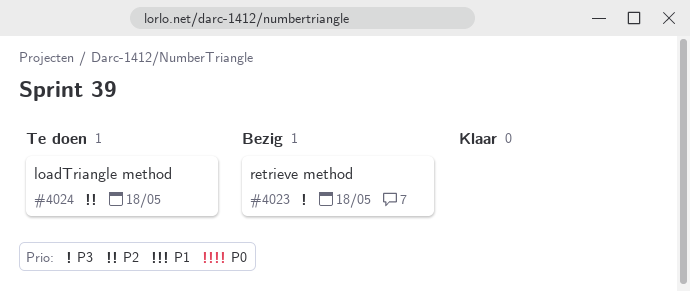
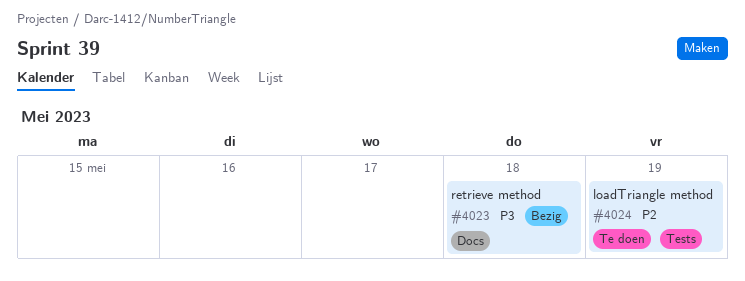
#4024, day: May 18 -> May 19

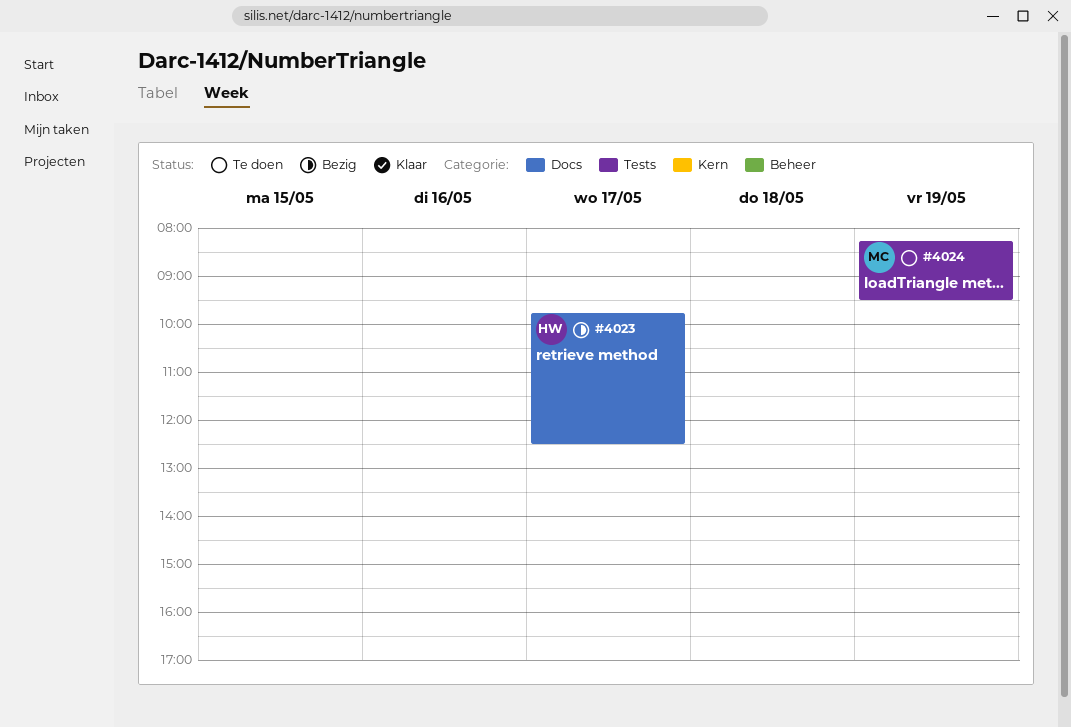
#4023, day: May 18 -> May 17

